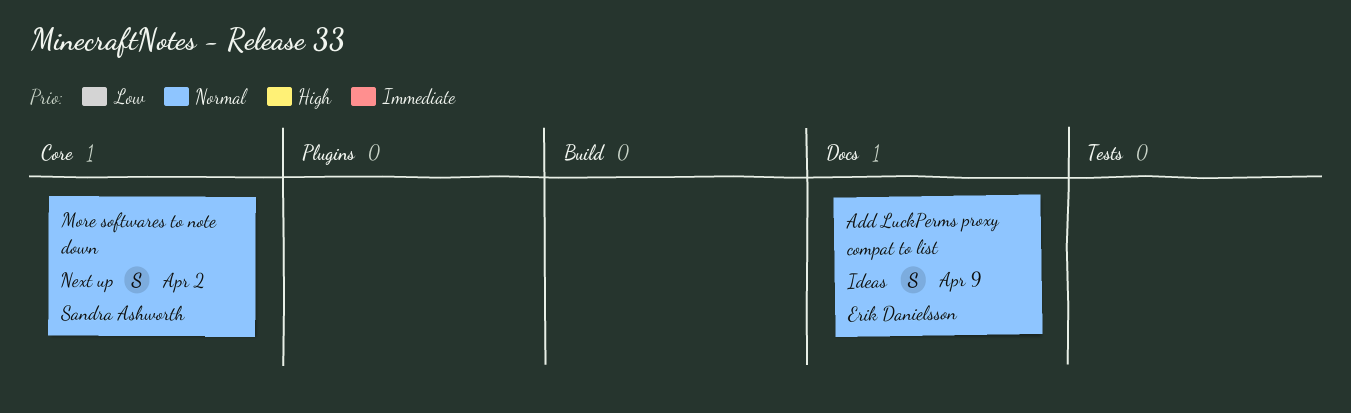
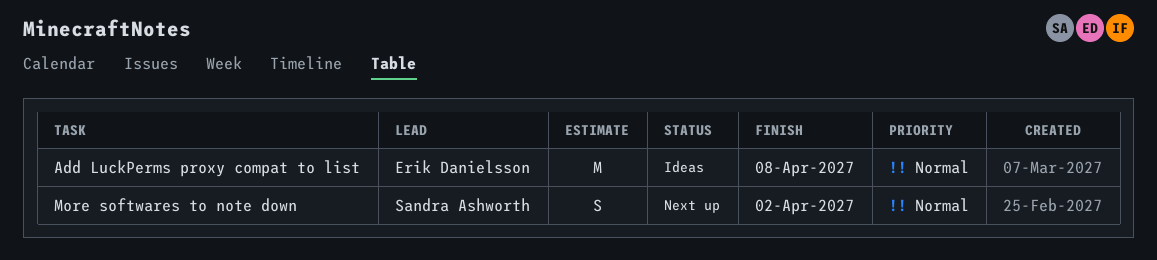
Add LuckPerms proxy compat to list, estimate: S -> M
Add LuckPerms proxy compat to list, due: Apr 9 -> Apr 8

